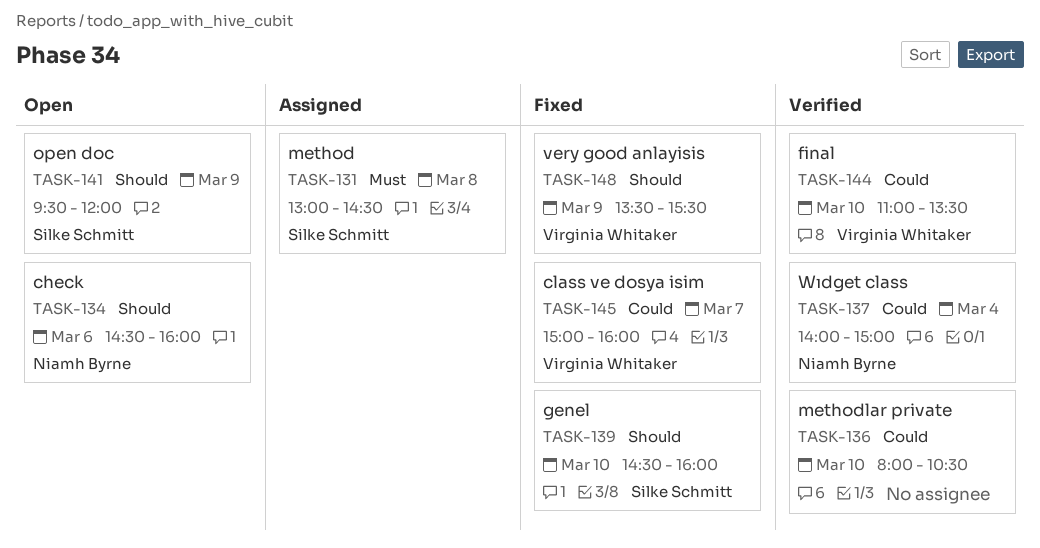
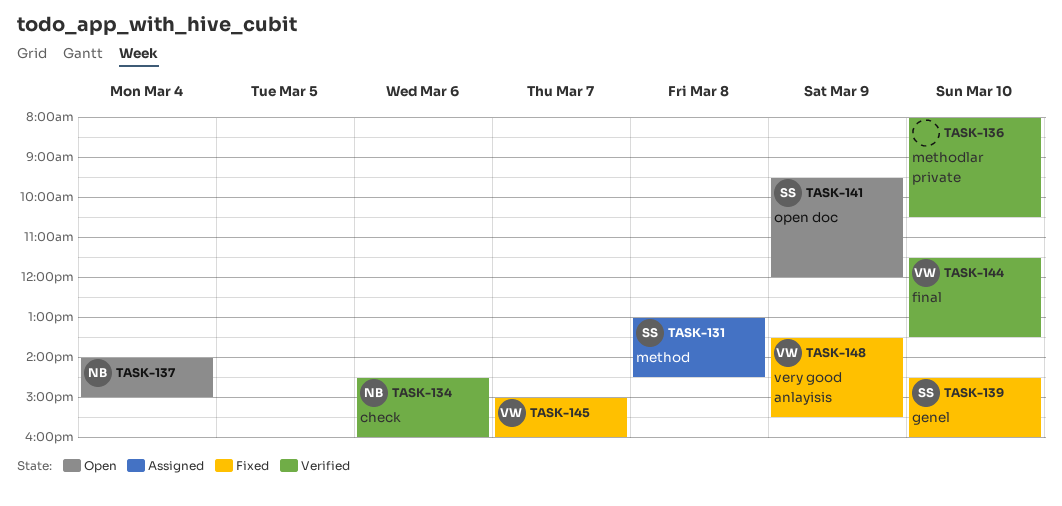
TASK-134, status: Open -> Verified
TASK-137, status: Verified -> Open
TASK-144, begins: 11:00 -> 11:30

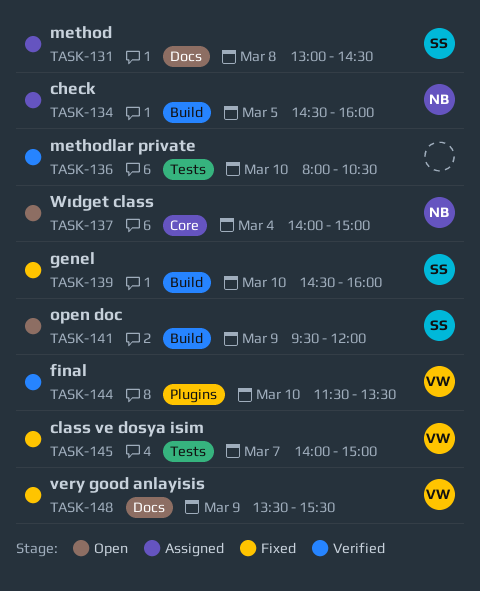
TASK-134, status: Verified -> Assigned
TASK-134, day: Mar 6 -> Mar 5
TASK-145, begins: 15:00 -> 14:00
TASK-145, ends: 16:00 -> 15:00

